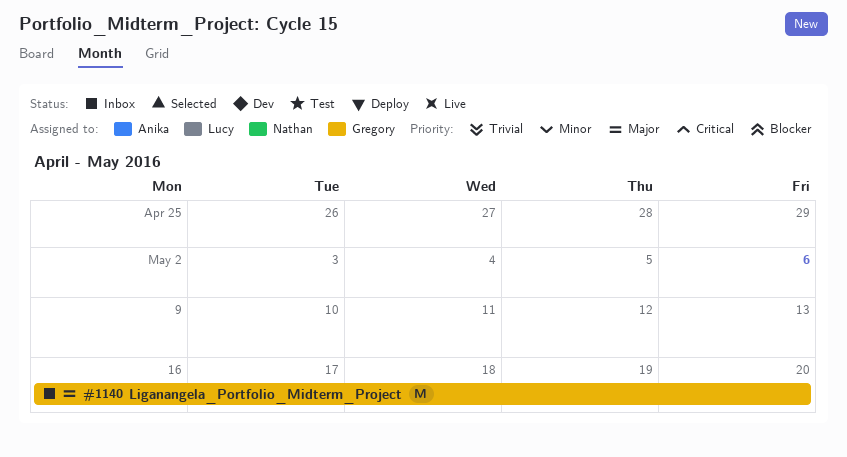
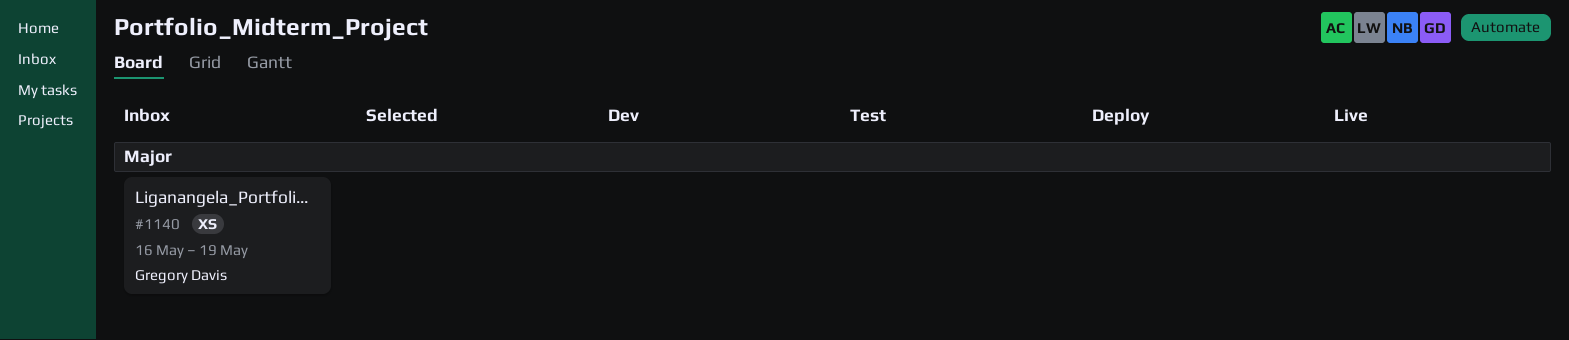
#1140, estimate: M -> XS
#1140, due: May 20 -> May 19

